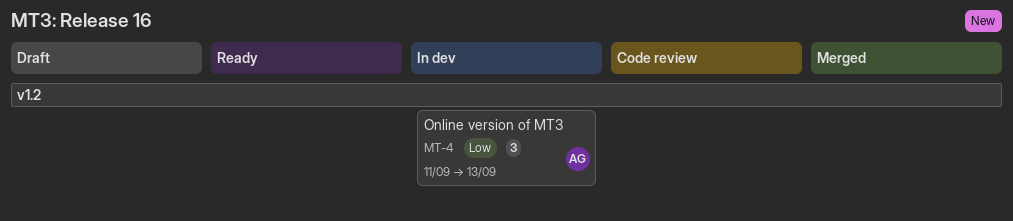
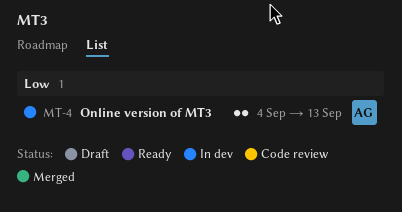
MT-4, estimate: 3 -> 2
MT-4, start: Sep 11 -> Sep 4

